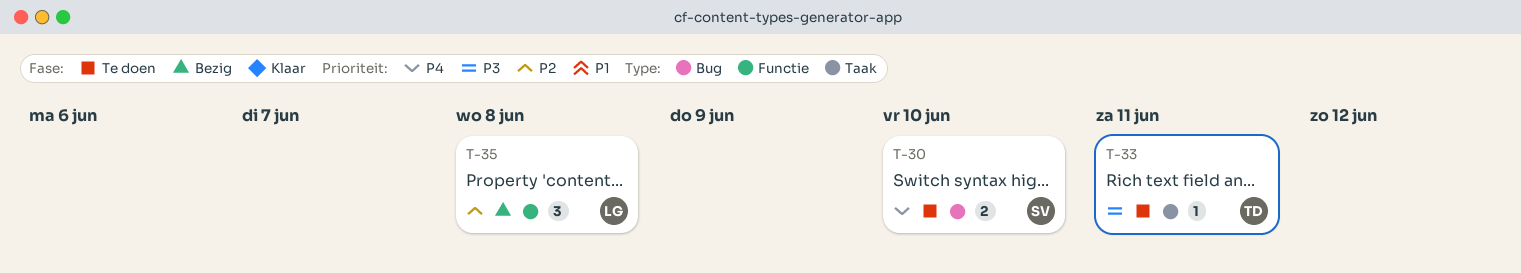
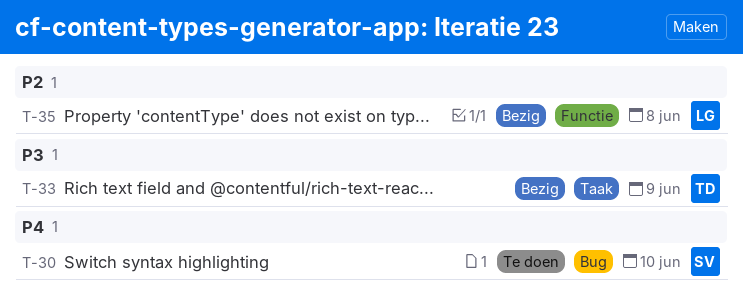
T-33, status: Te doen -> Bezig
T-33, due: Jun 11 -> Jun 9

